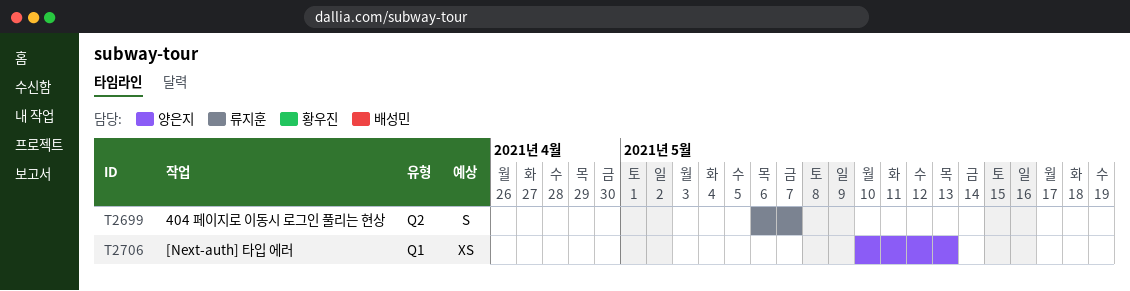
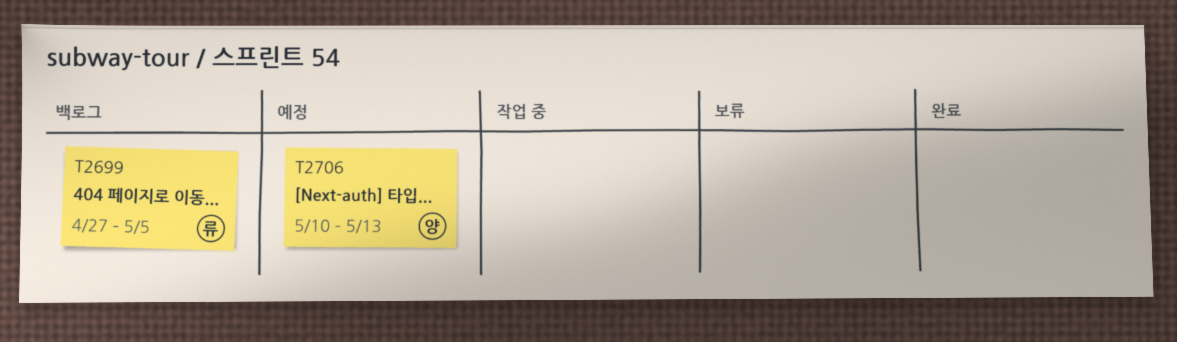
T2699, start: May 6 -> Apr 27
T2699, due: May 7 -> May 5

